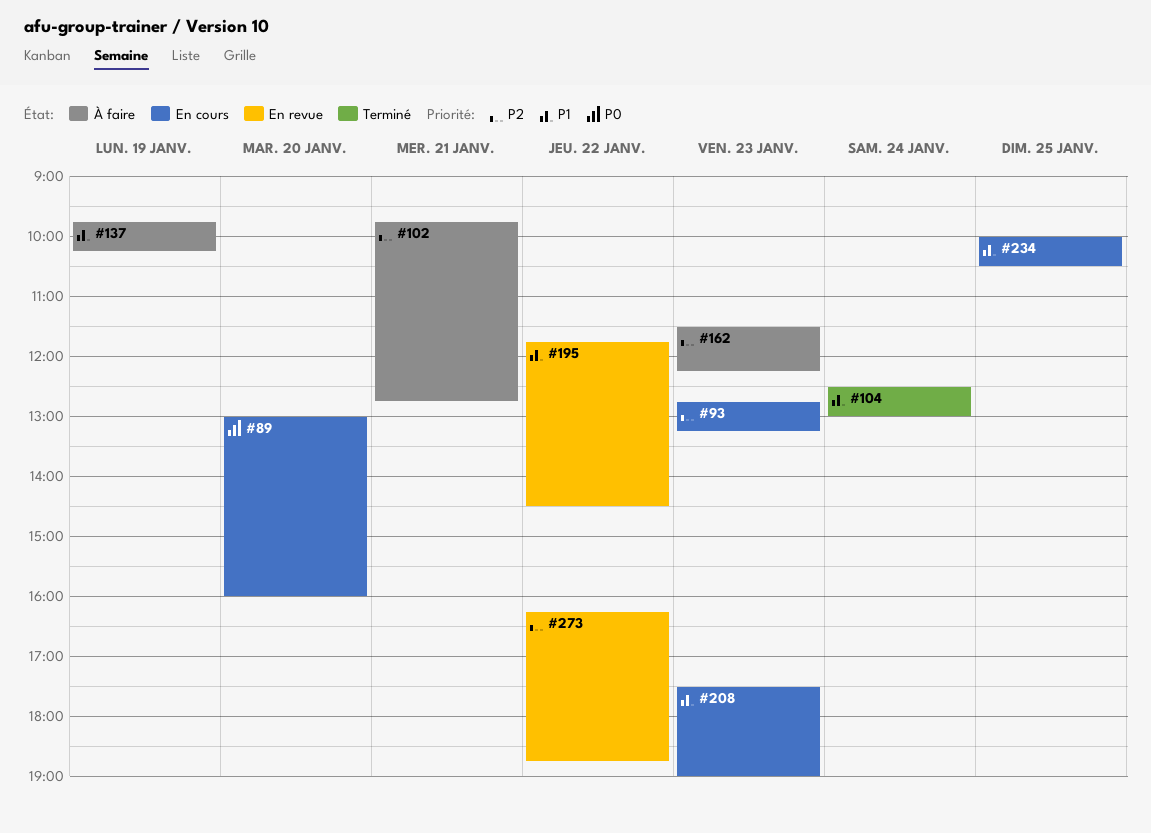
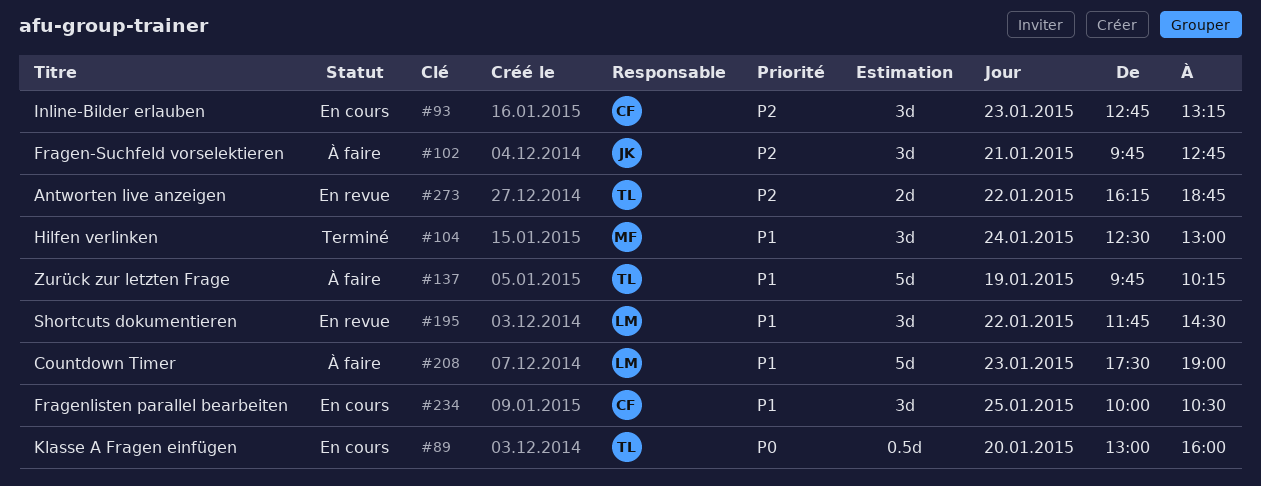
#162: present -> none
#208, status: En cours -> À faire

